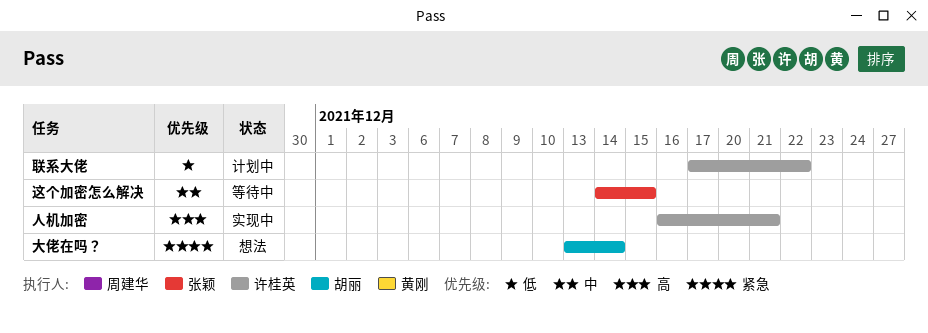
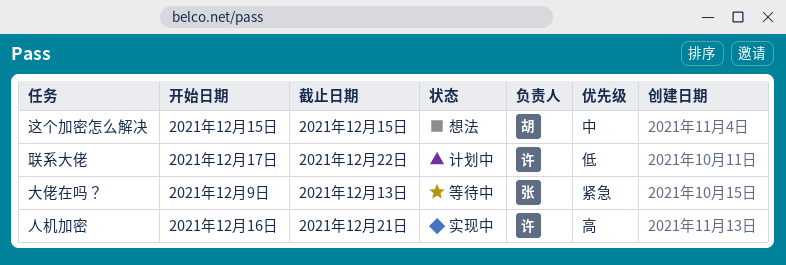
大佬在吗？, status: 想法 -> 等待中
大佬在吗？, owner: 胡丽 -> 张颖
大佬在吗？, start: Dec 13 -> Dec 9
大佬在吗？, due: Dec 14 -> Dec 13
这个加密怎么解决, status: 等待中 -> 想法
这个加密怎么解决, owner: 张颖 -> 胡丽
这个加密怎么解决, start: Dec 14 -> Dec 15

